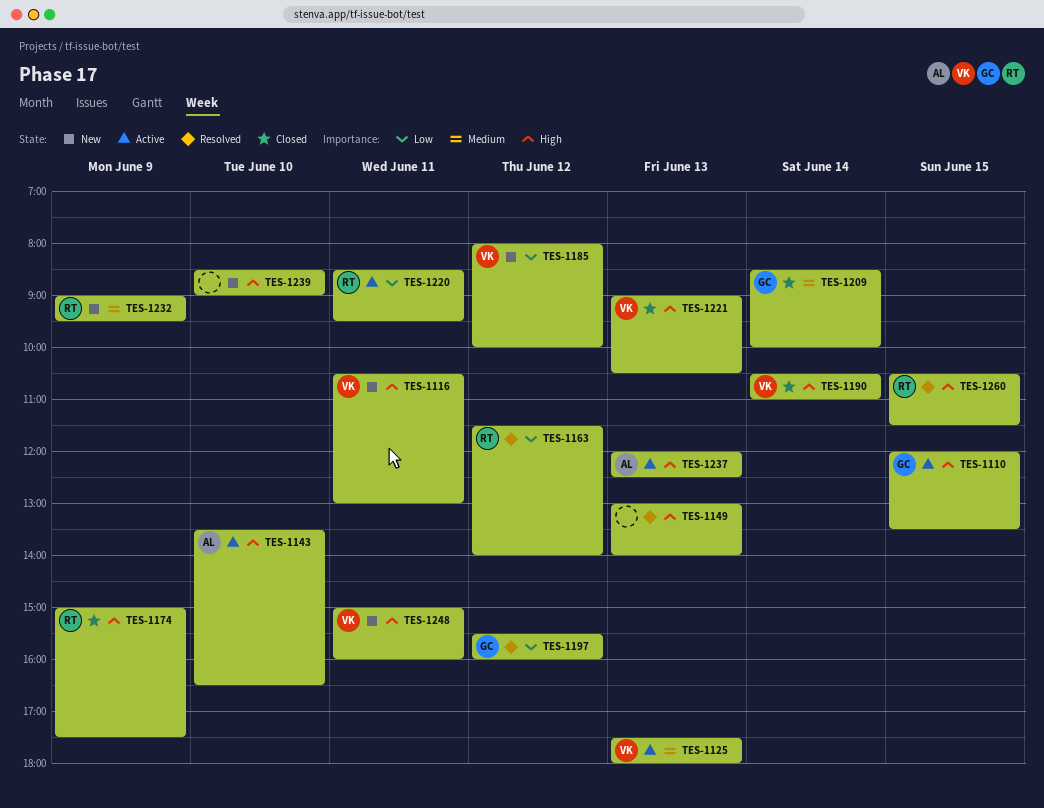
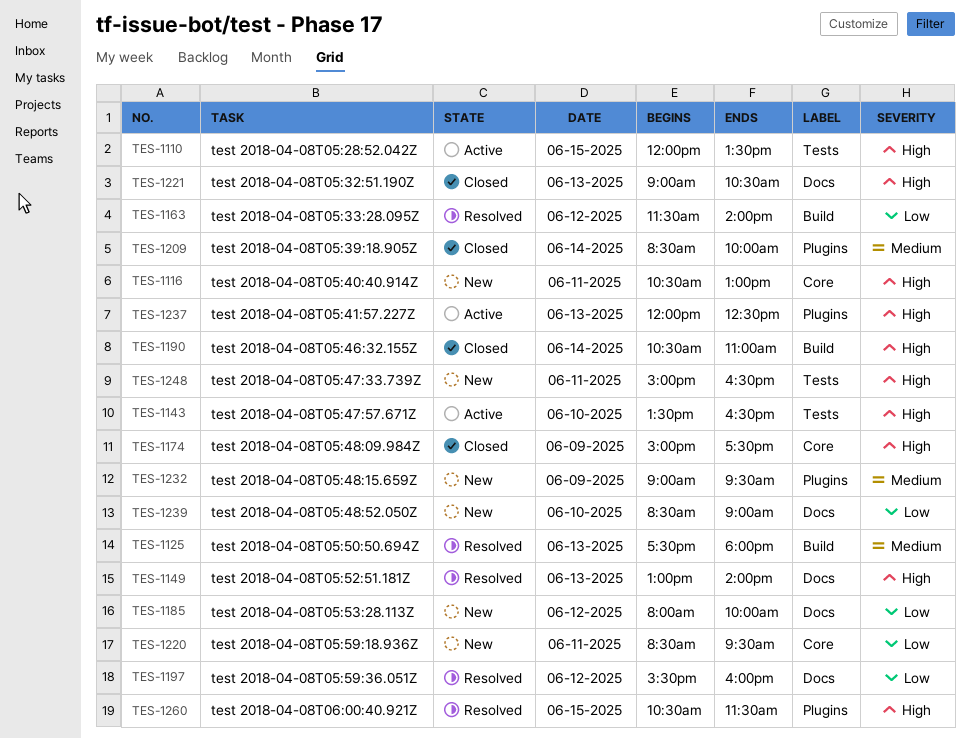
TES-1125, status: Active -> Resolved
TES-1220, status: Active -> New
TES-1239, priority: High -> Low
TES-1248, ends: 16:00 -> 16:30

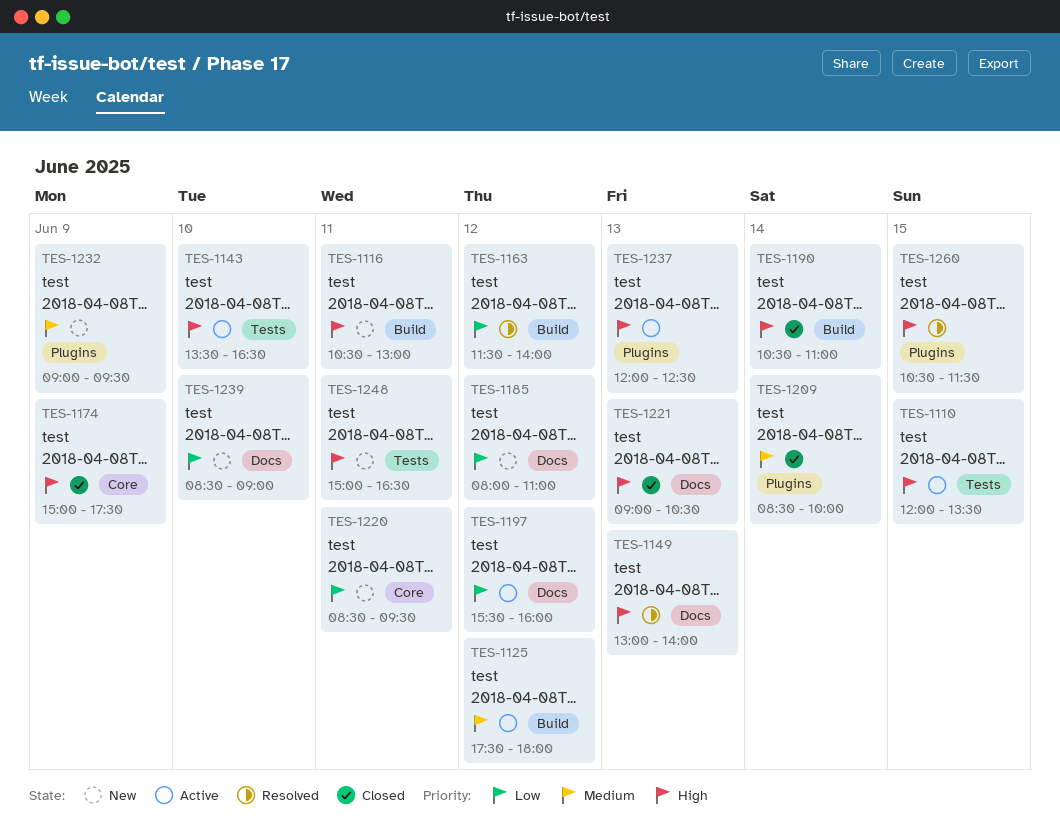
TES-1116, label: Core -> Build
TES-1125, status: Resolved -> Active
TES-1125, day: Jun 13 -> Jun 12
TES-1185, ends: 10:00 -> 11:00
TES-1197, status: Resolved -> Active

